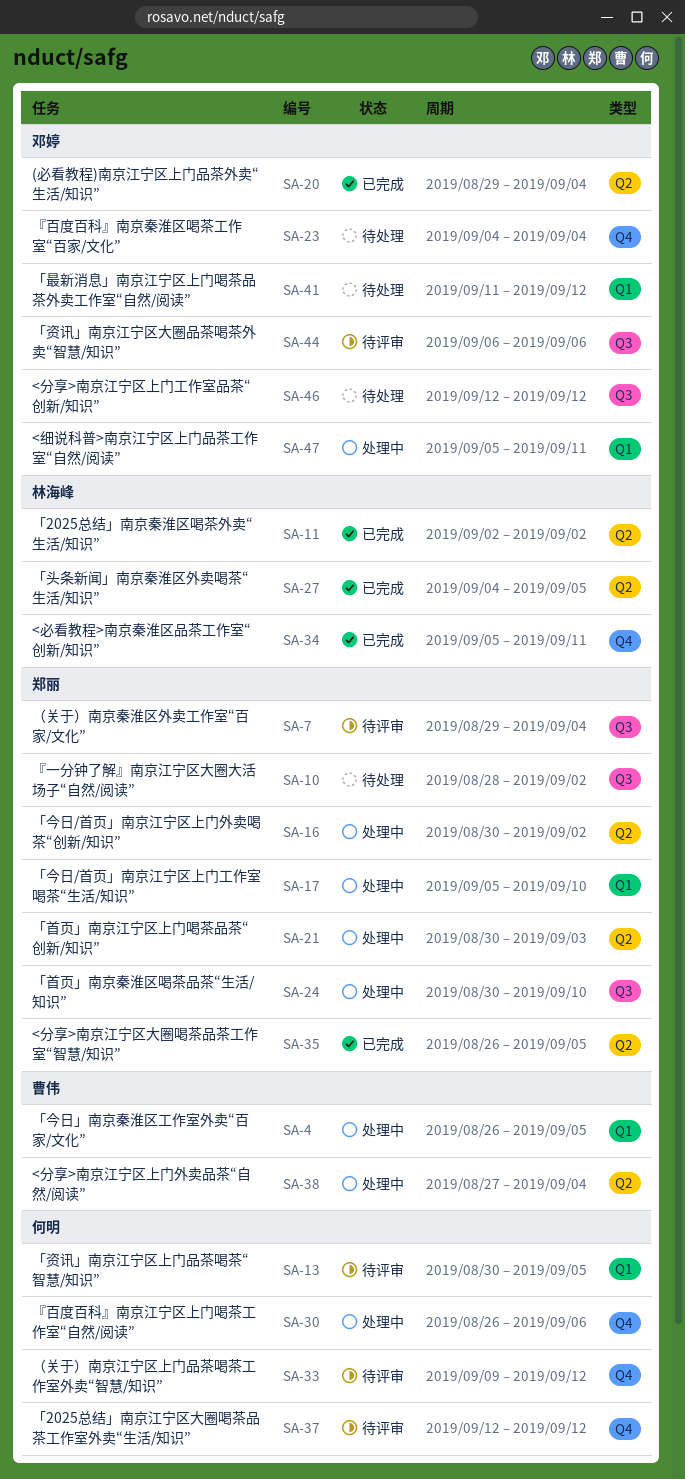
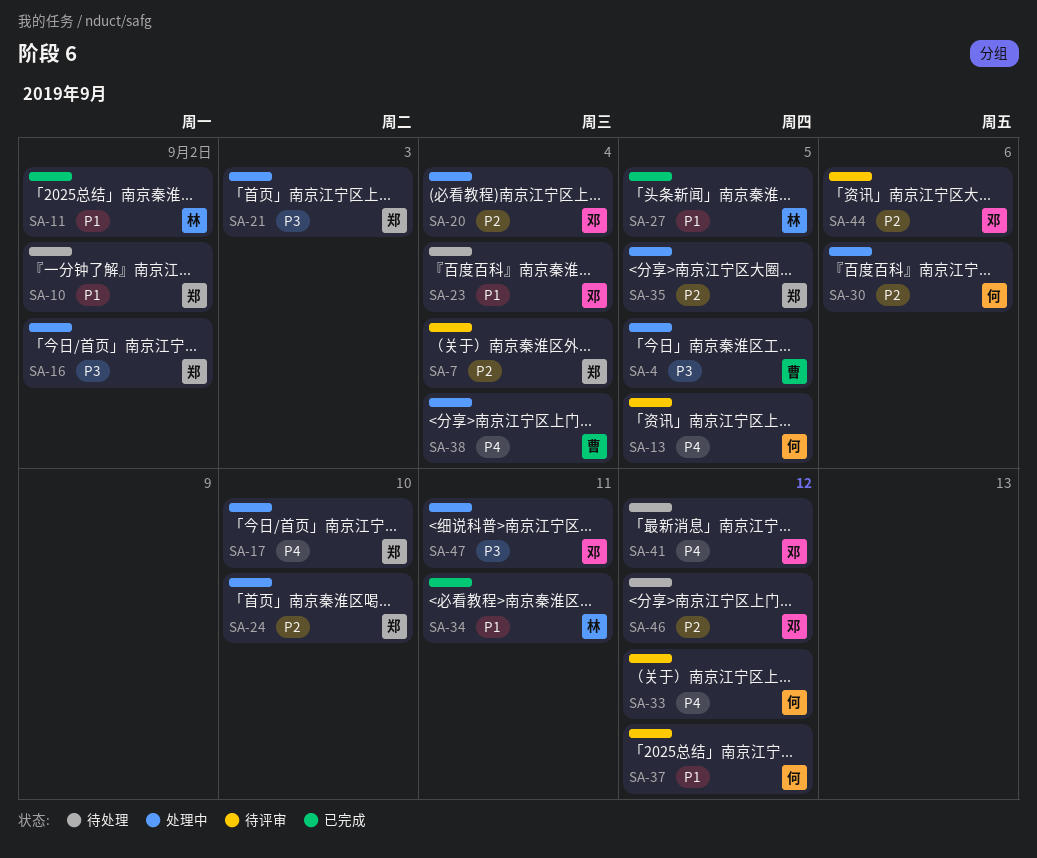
SA-20, status: 已完成 -> 处理中
SA-35, status: 已完成 -> 处理中

